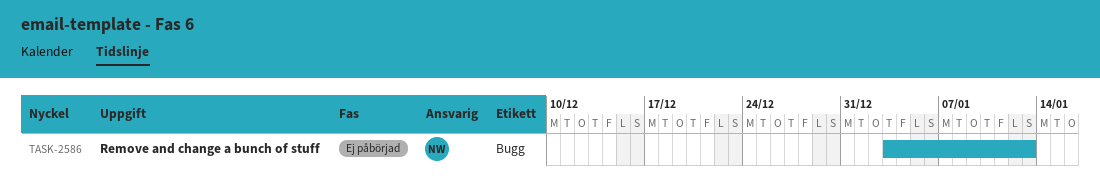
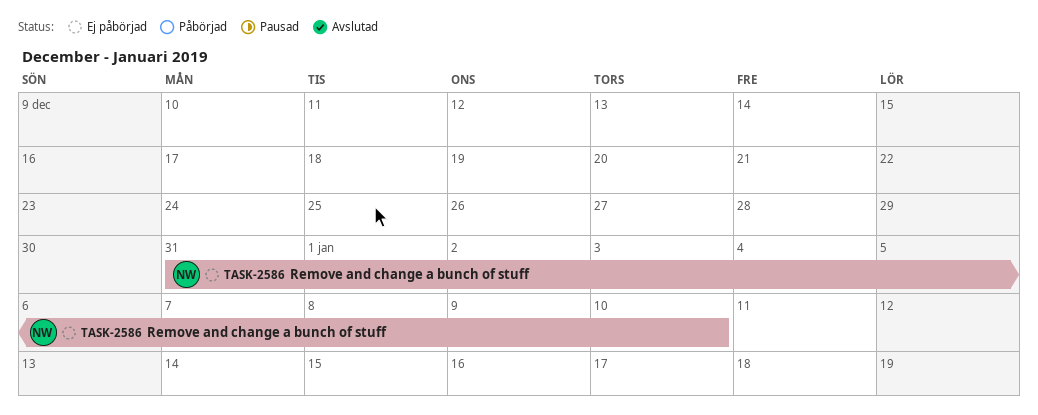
TASK-2586, start: Jan 3 -> Dec 31
TASK-2586, due: Jan 13 -> Jan 10

